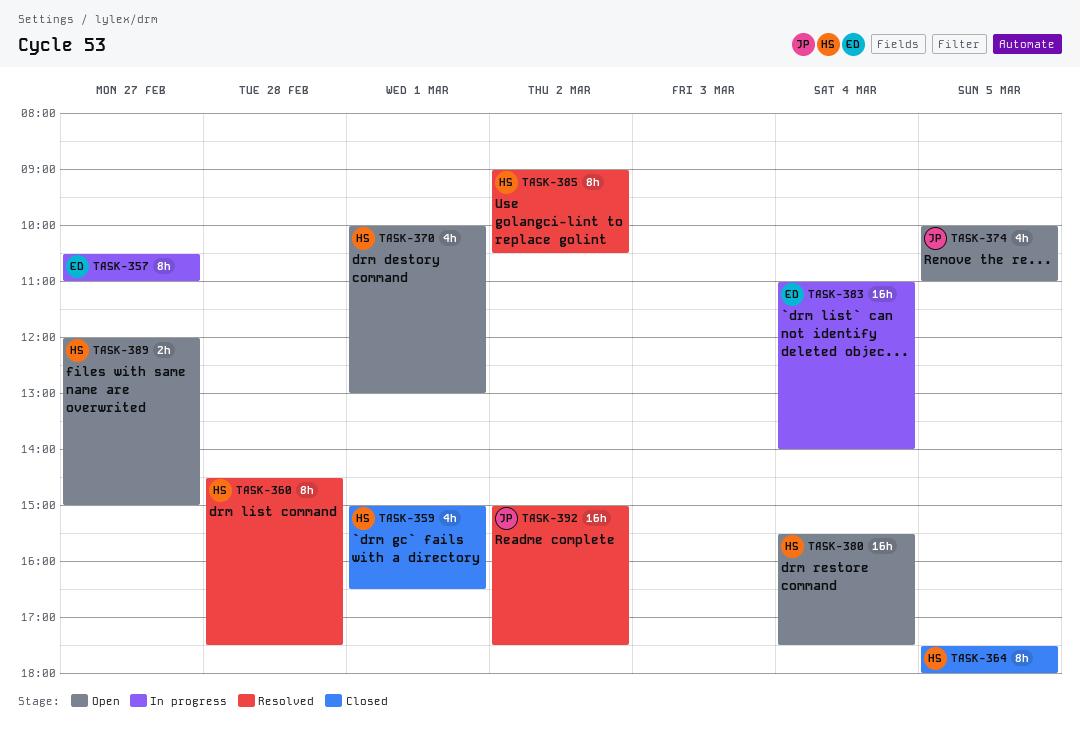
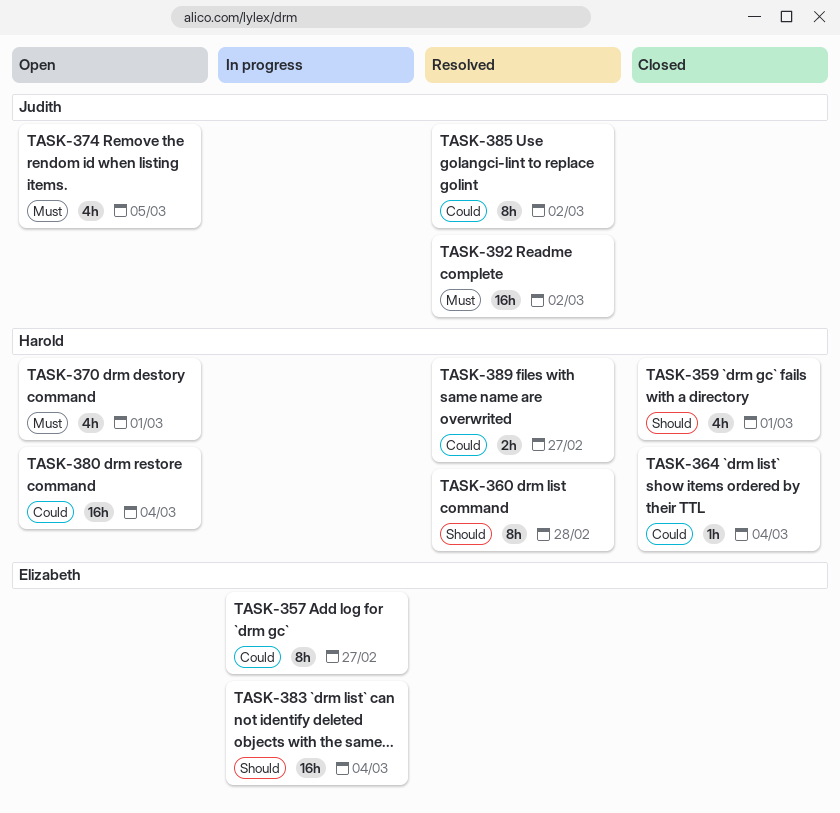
TASK-364, estimate: 8h -> 1h
TASK-364, day: Mar 5 -> Mar 4
TASK-385, owner: Harold -> Judith
TASK-389, status: Open -> Resolved

